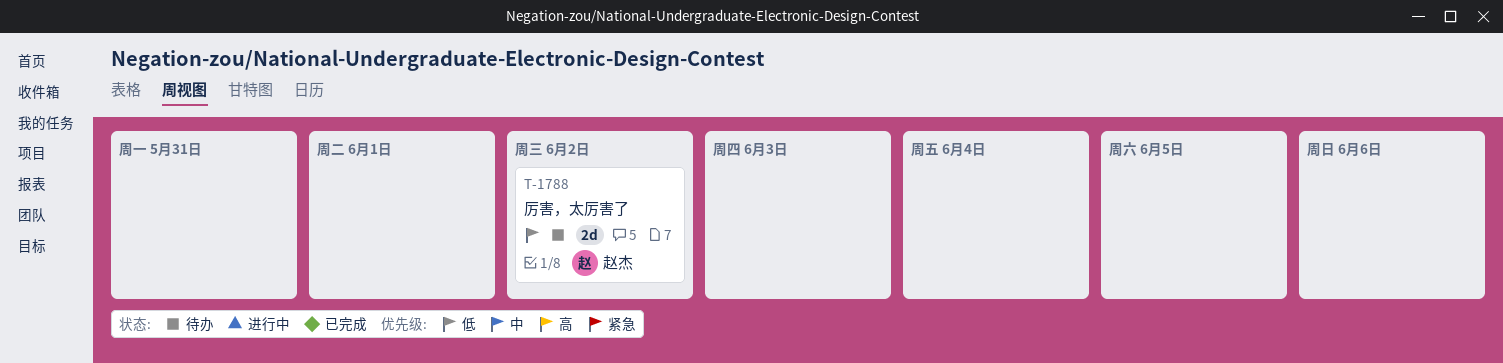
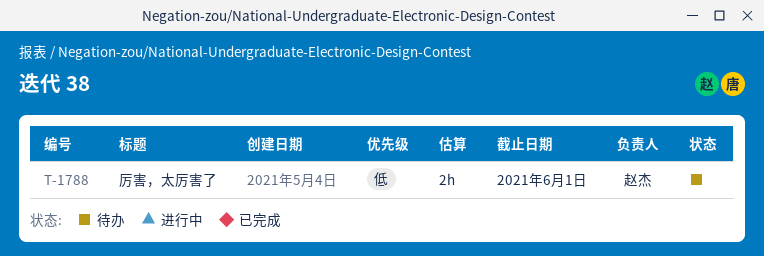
T-1788, estimate: 2d -> 2h
T-1788, due: Jun 2 -> Jun 1

